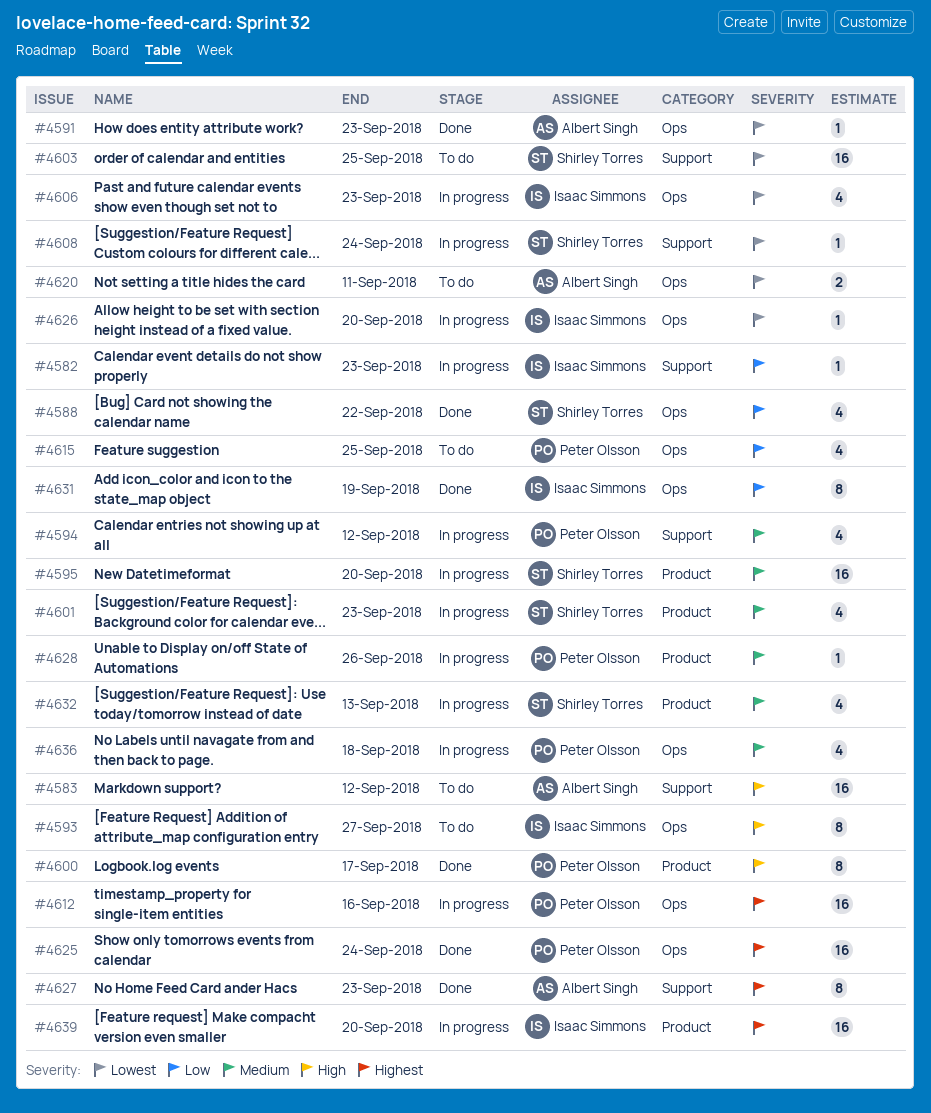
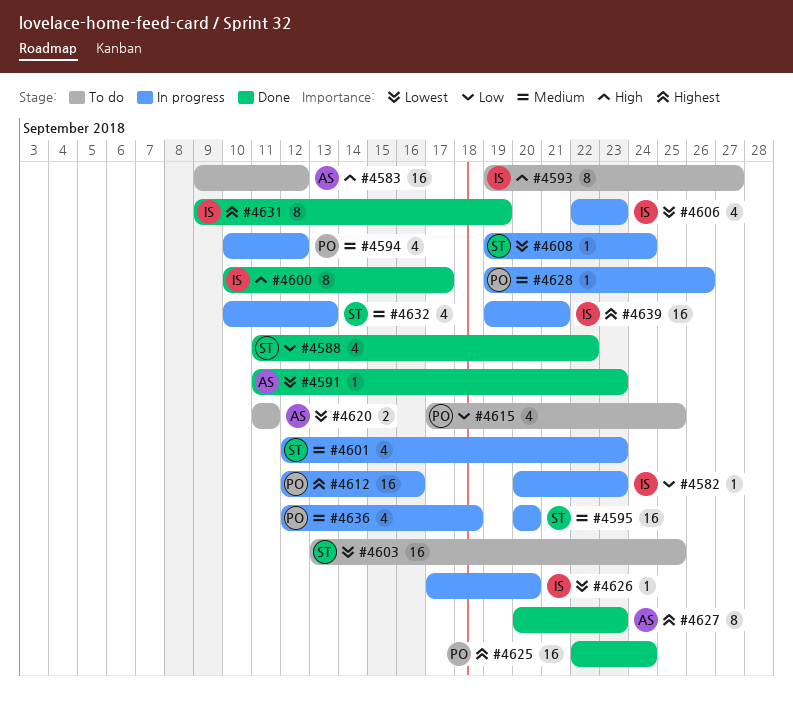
#4600, owner: Peter Olsson -> Isaac Simmons
#4631, priority: Low -> Highest
#4639, due: Sep 20 -> Sep 21

